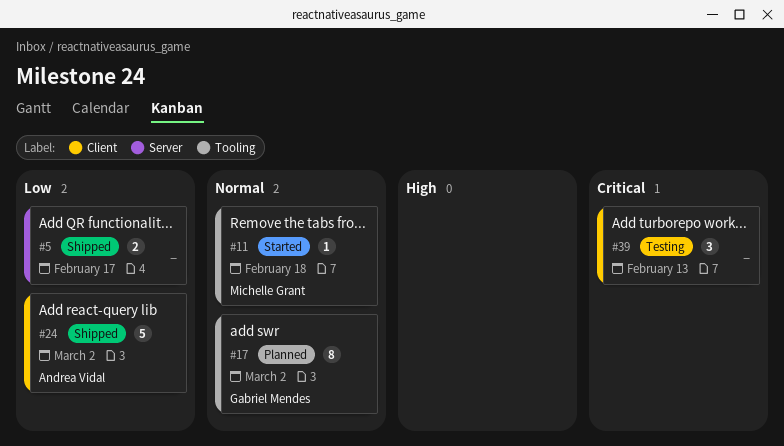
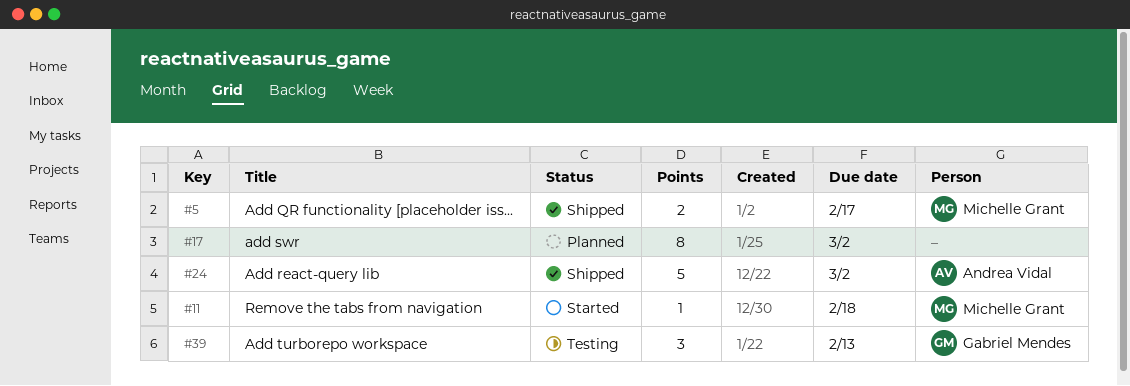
#5, owner: none -> Michelle Grant
#17, owner: Gabriel Mendes -> none
#39, owner: none -> Gabriel Mendes

